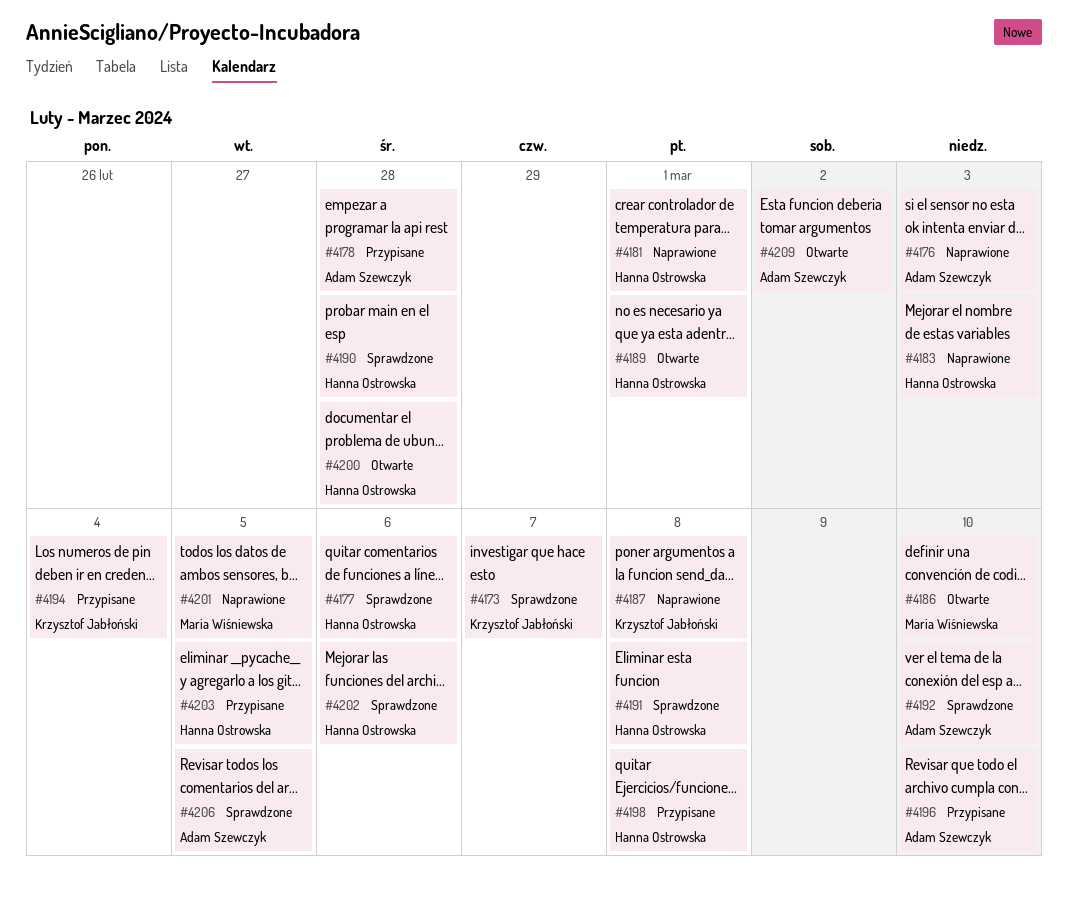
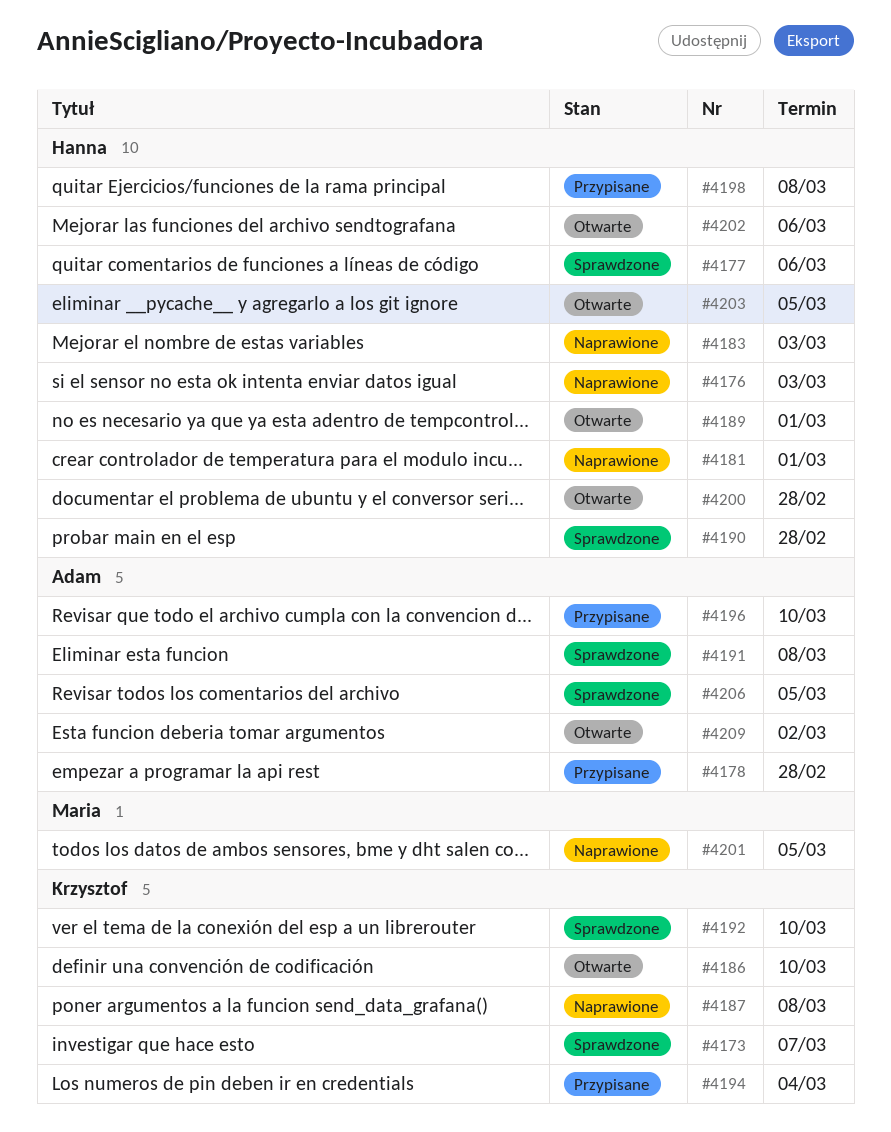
#4176, owner: Adam Szewczyk -> Hanna Ostrowska
#4186, owner: Maria Wiśniewska -> Krzysztof Jabłoński
#4191, owner: Hanna Ostrowska -> Adam Szewczyk
#4192, owner: Adam Szewczyk -> Krzysztof Jabłoński
#4202, status: Sprawdzone -> Otwarte
#4203, status: Przypisane -> Otwarte

